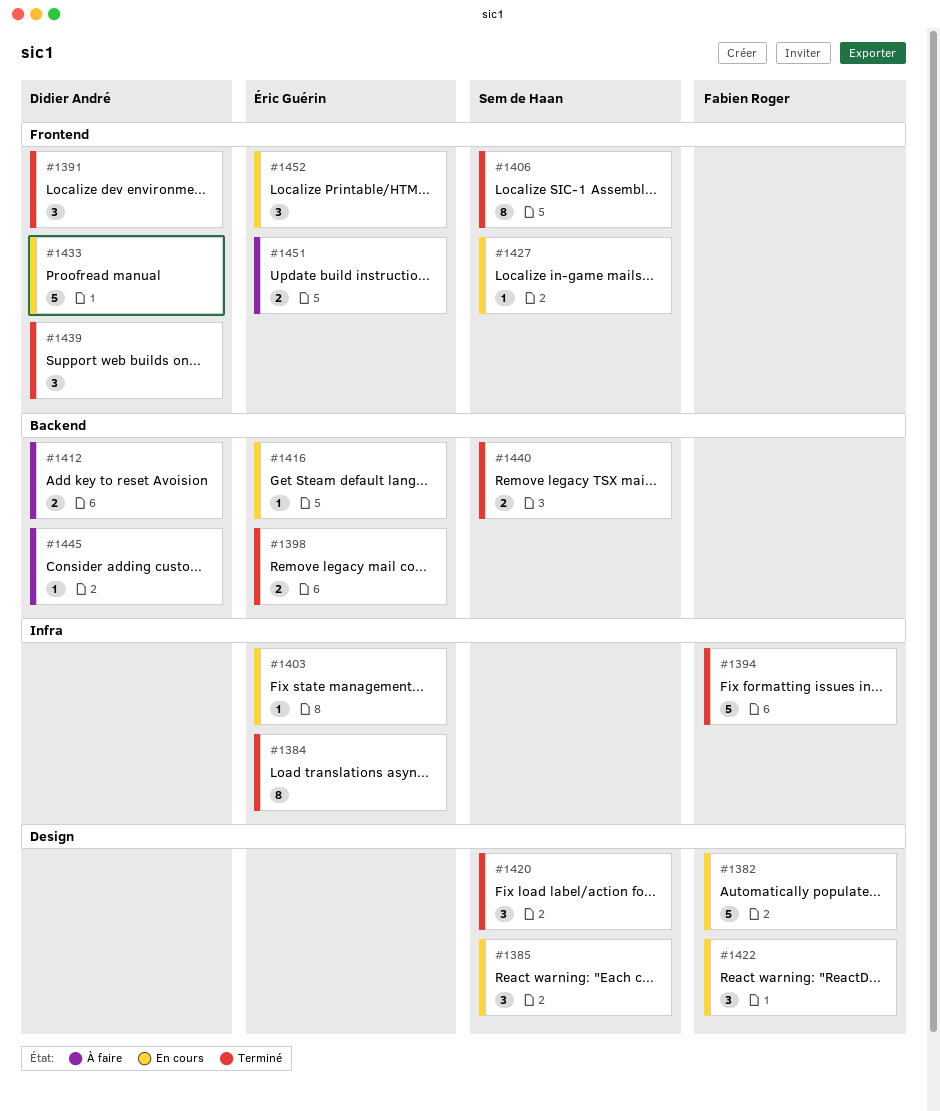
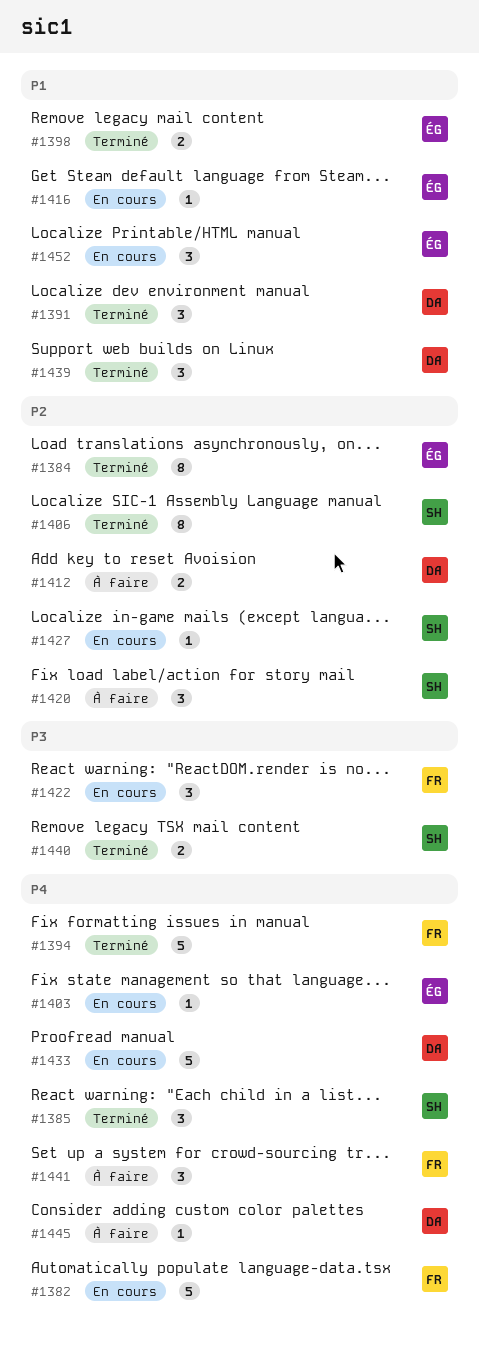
#1385, status: En cours -> Terminé
#1420, status: Terminé -> À faire
#1441: none -> present
#1451: present -> none

